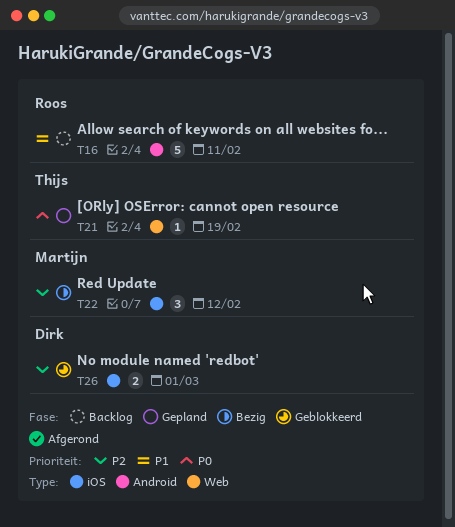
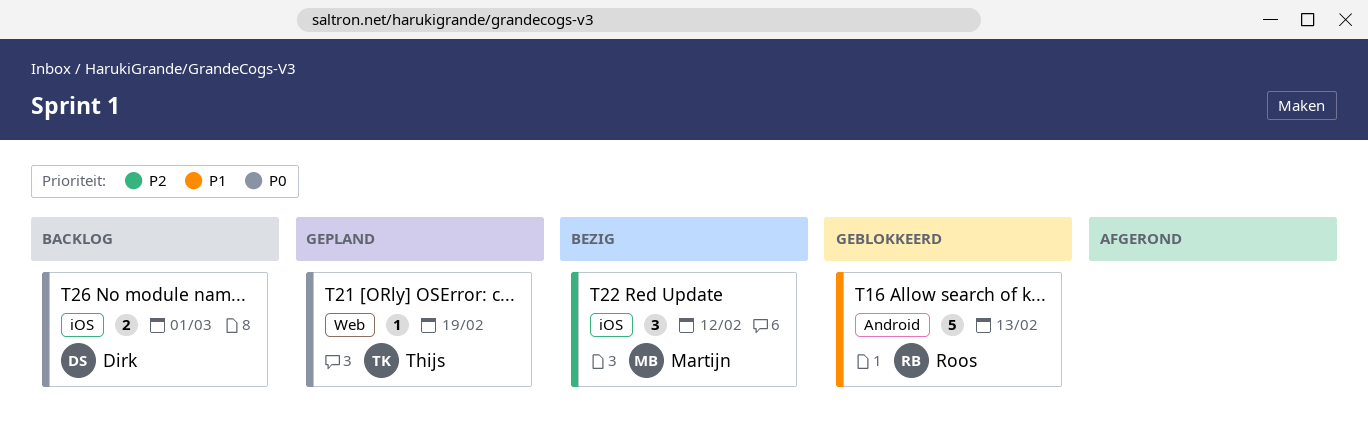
T16, status: Backlog -> Geblokkeerd
T16, due: Feb 11 -> Feb 13
T26, status: Geblokkeerd -> Backlog
T26, priority: P2 -> P0

